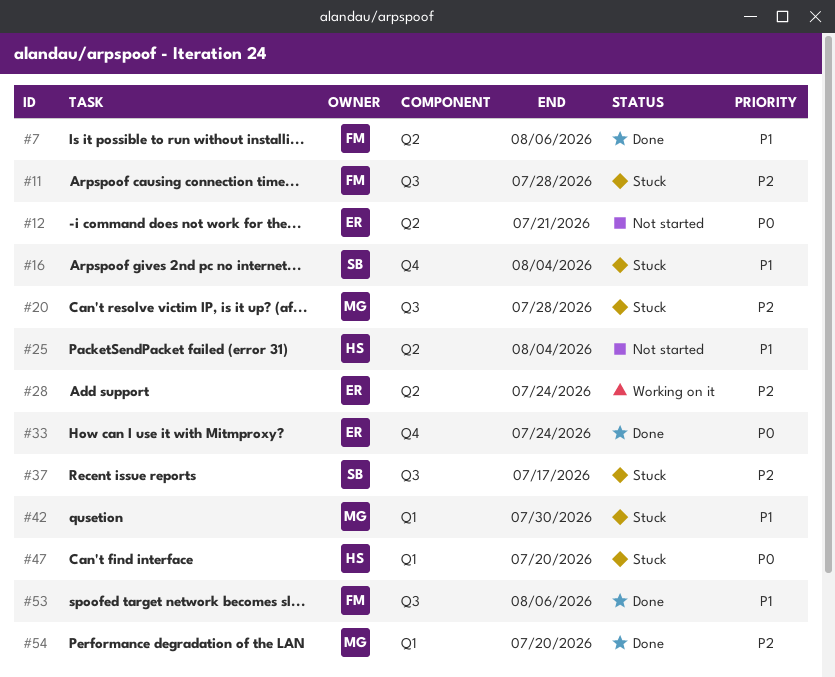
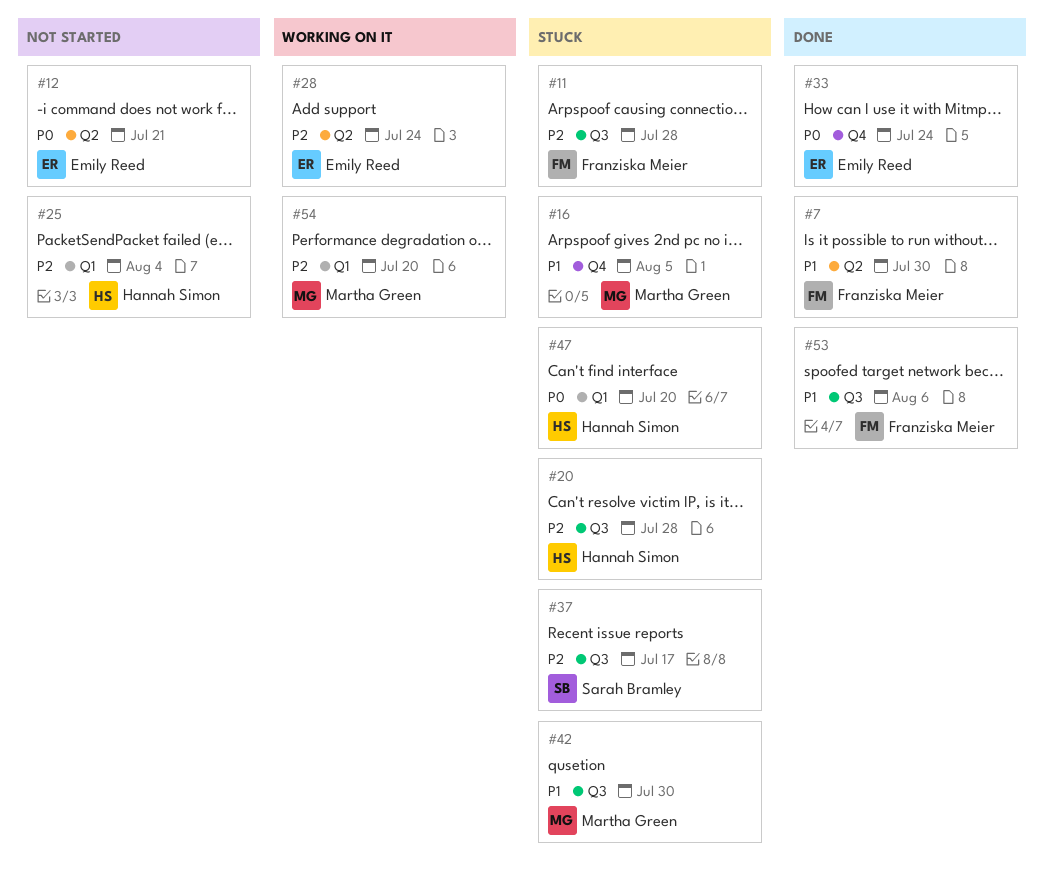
#7, due: Aug 6 -> Jul 30
#16, owner: Sarah Bramley -> Martha Green
#16, due: Aug 4 -> Aug 5
#20, owner: Martha Green -> Hannah Simon
#25, priority: P1 -> P2
#25, label: Q2 -> Q1
#42, label: Q1 -> Q3
#54, status: Done -> Working on it

